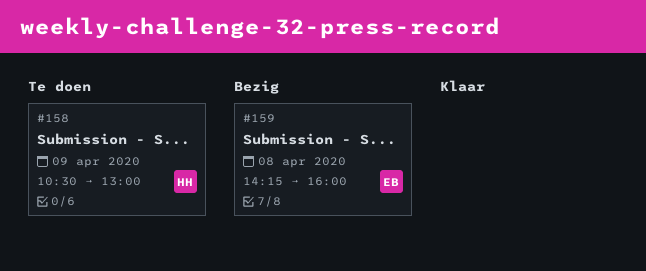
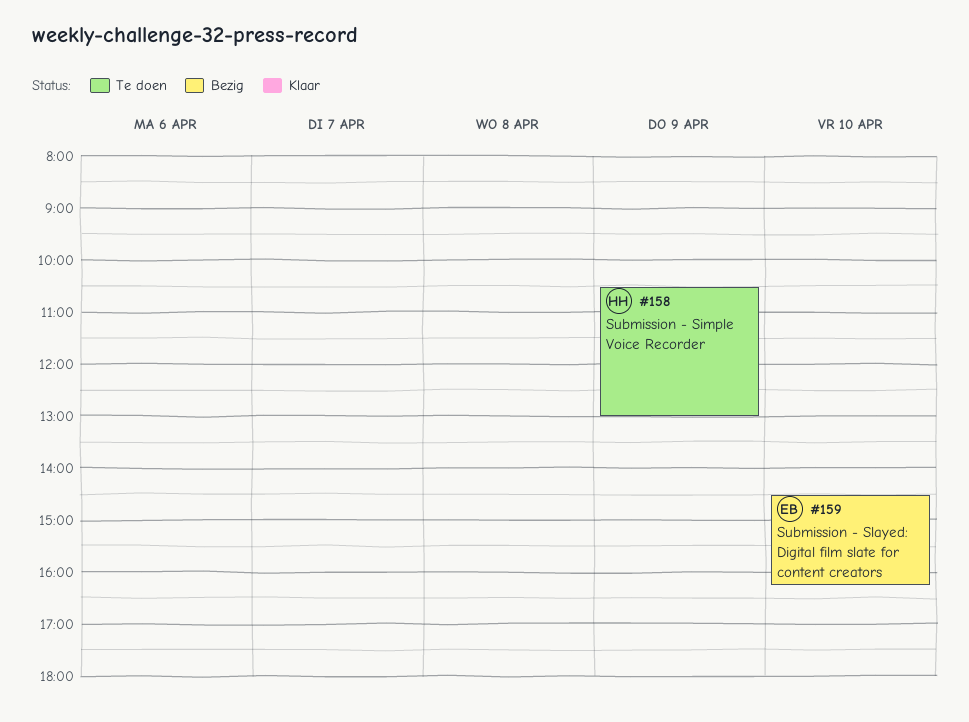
#159, day: Apr 8 -> Apr 10
#159, begins: 14:15 -> 14:30
#159, ends: 16:00 -> 16:15

